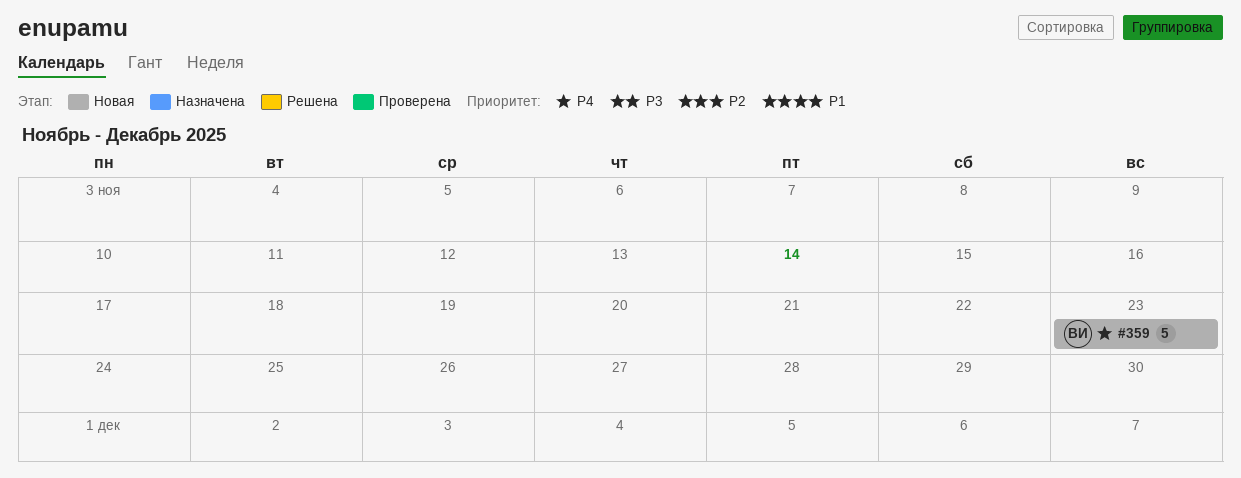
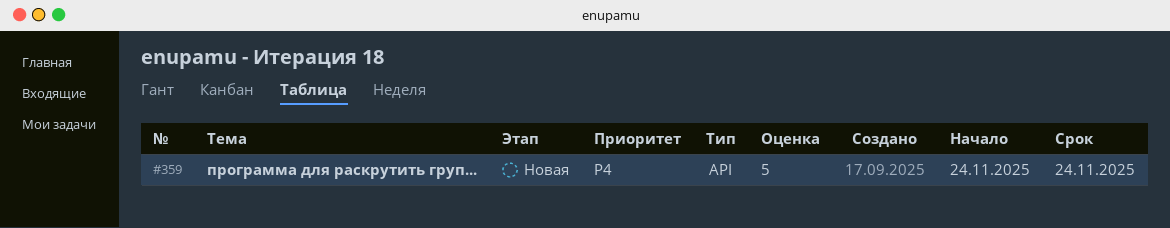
#359, start: Nov 23 -> Nov 24
#359, due: Nov 23 -> Nov 24

